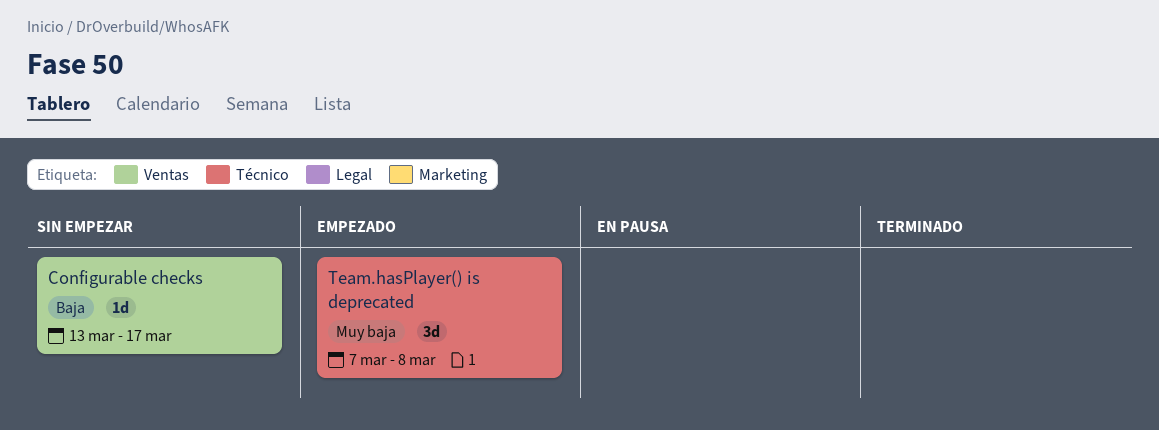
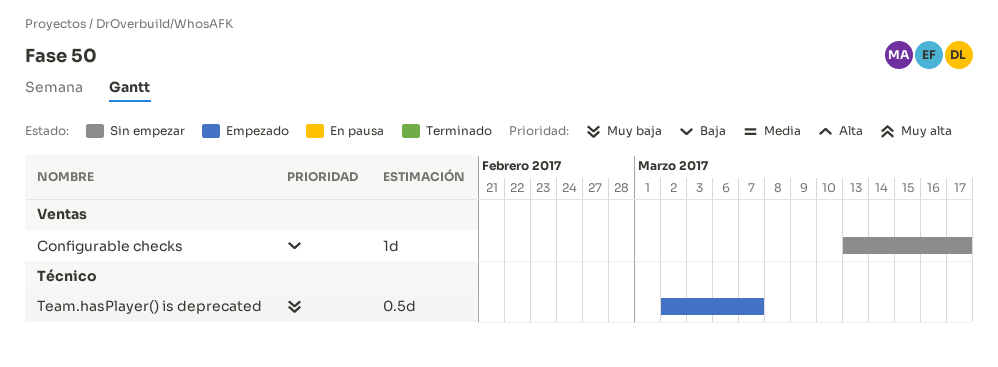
Team.hasPlayer() is deprecated, estimate: 3d -> 0.5d
Team.hasPlayer() is deprecated, start: Mar 7 -> Mar 2
Team.hasPlayer() is deprecated, due: Mar 8 -> Mar 7

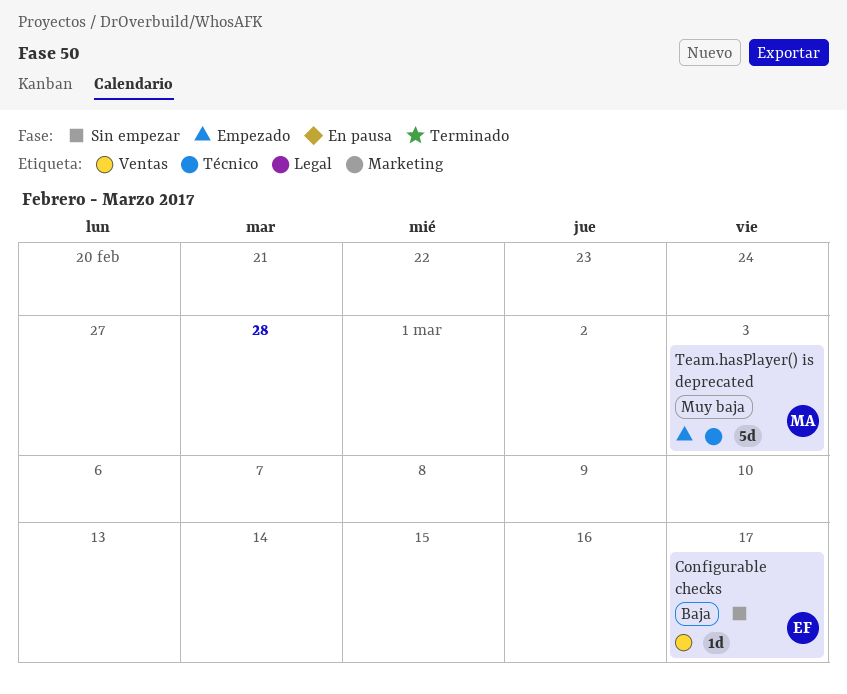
Team.hasPlayer() is deprecated, estimate: 0.5d -> 5d
Team.hasPlayer() is deprecated, due: Mar 7 -> Mar 3

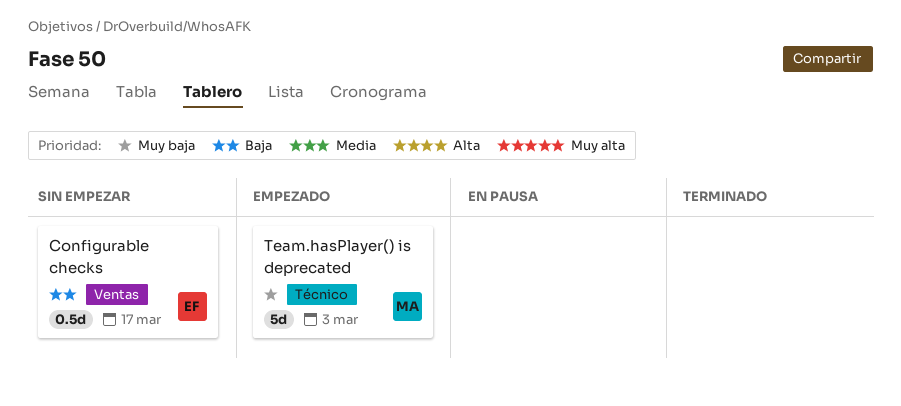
Configurable checks, estimate: 1d -> 0.5d

